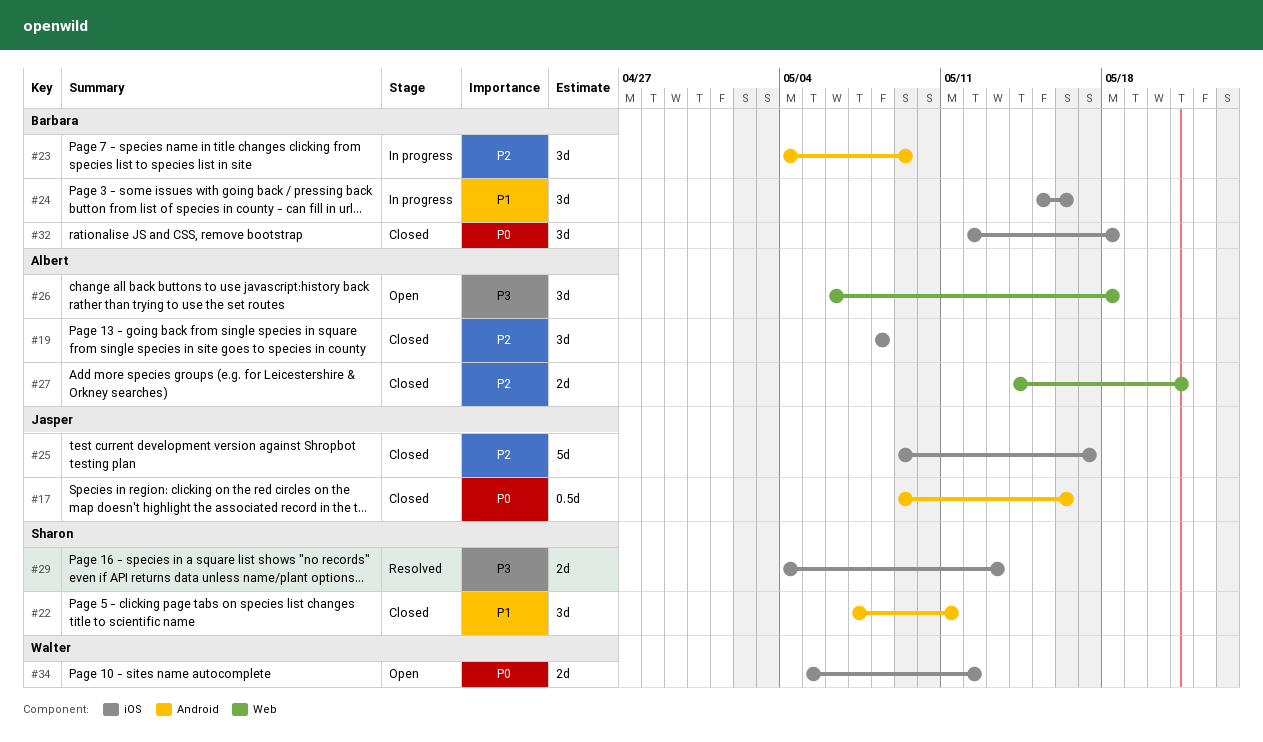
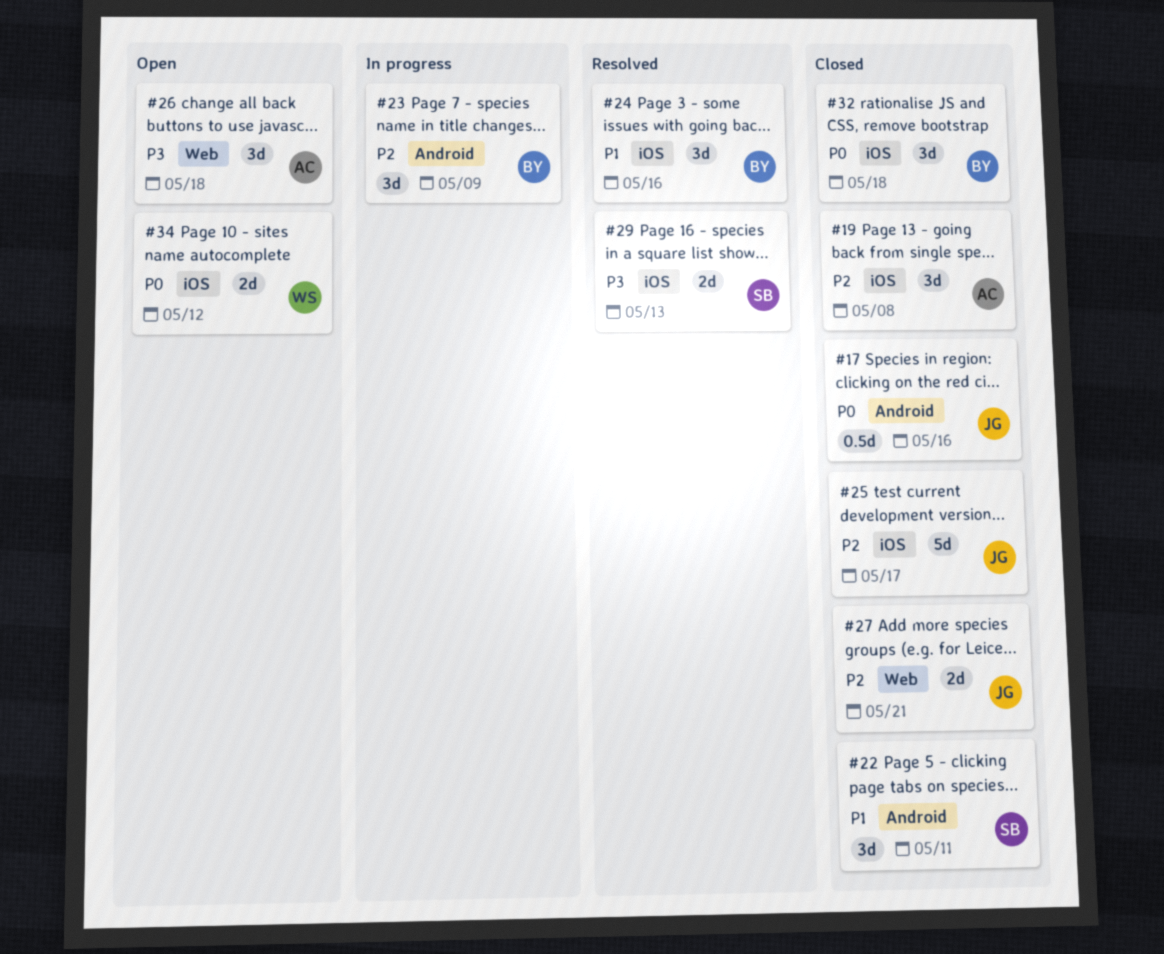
#24, status: In progress -> Resolved
#27, owner: Albert -> Jasper

